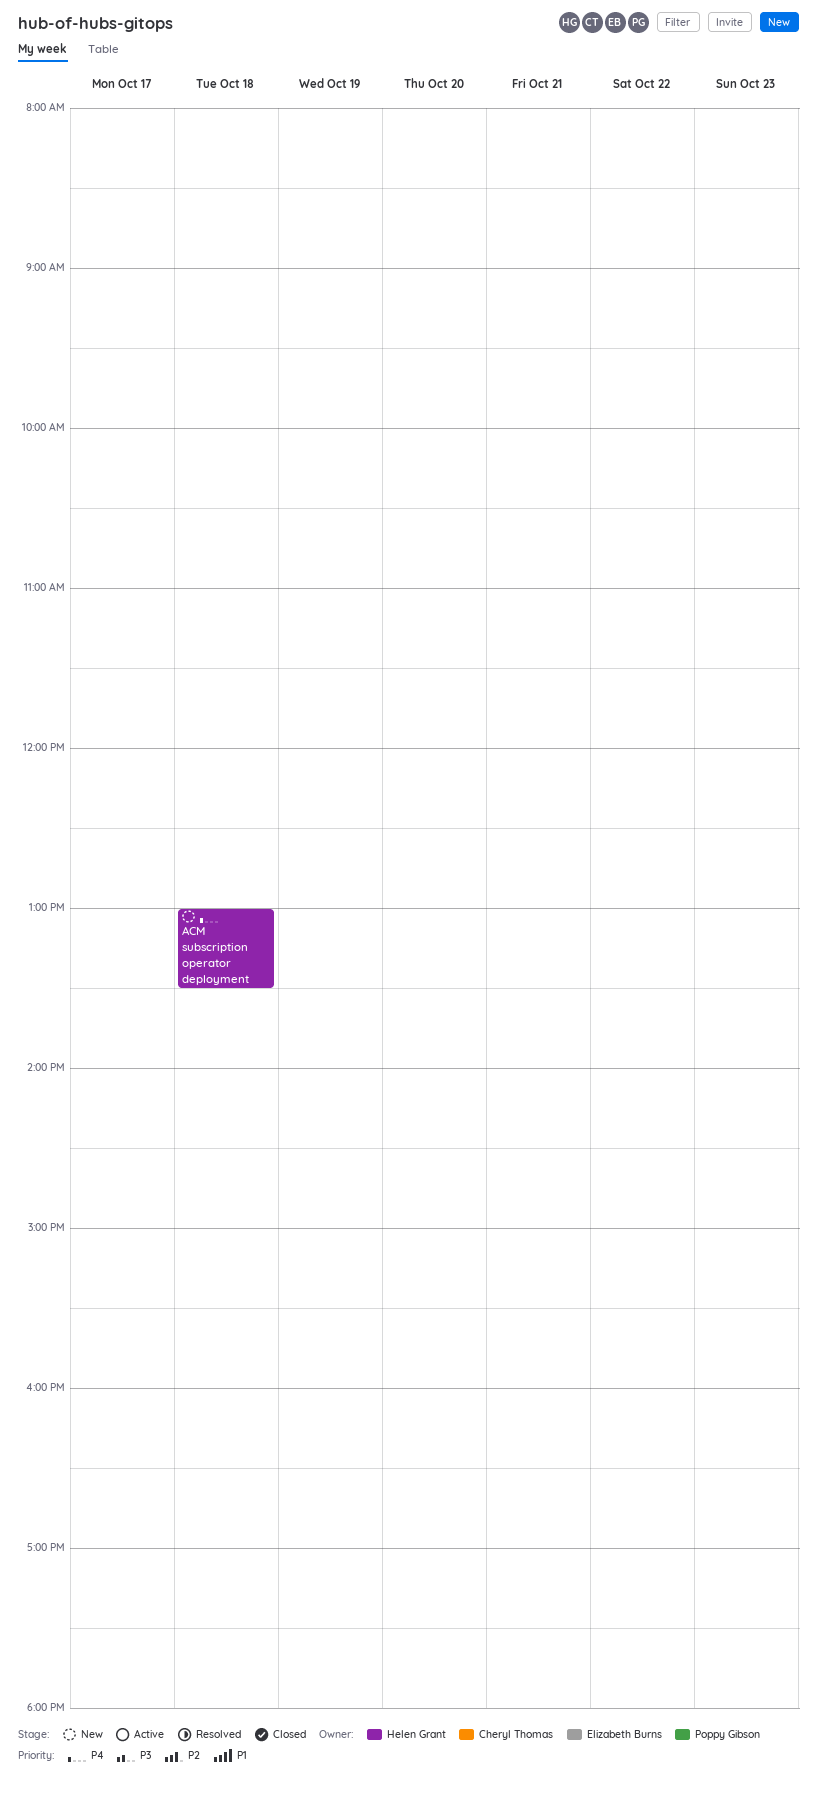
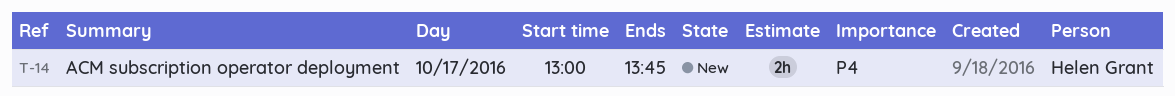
ACM subscription operator deployment, day: Oct 18 -> Oct 17
ACM subscription operator deployment, ends: 13:30 -> 13:45

